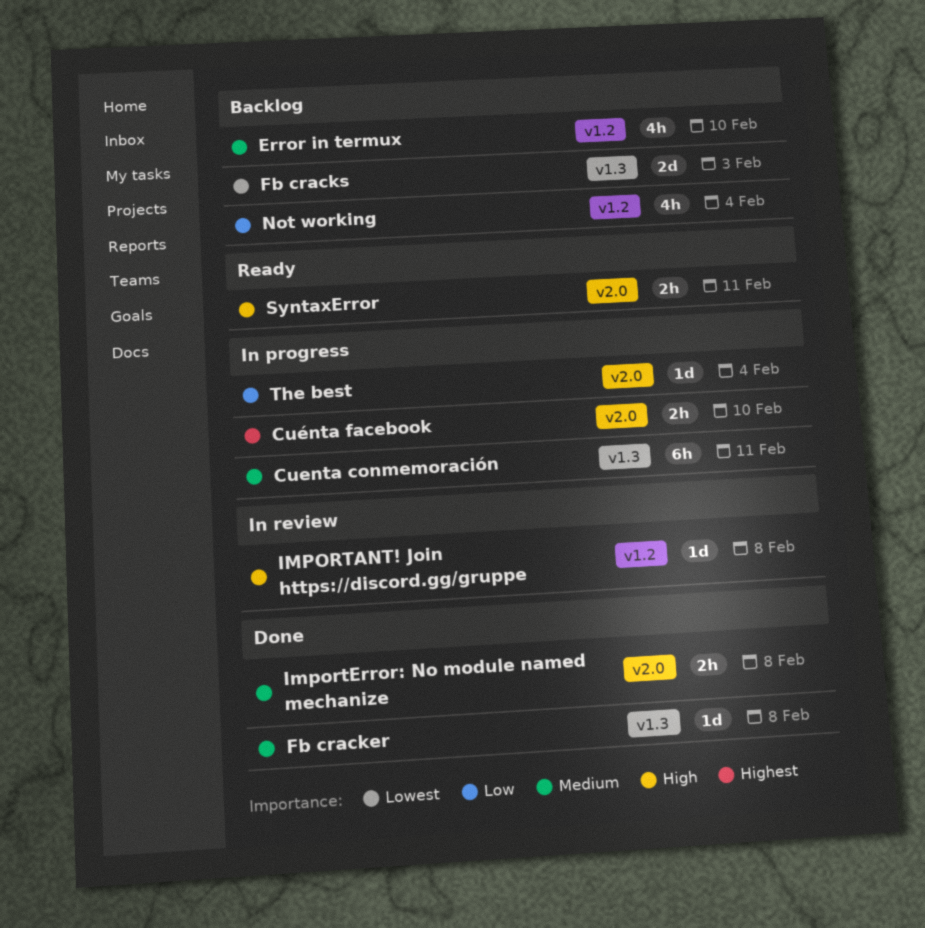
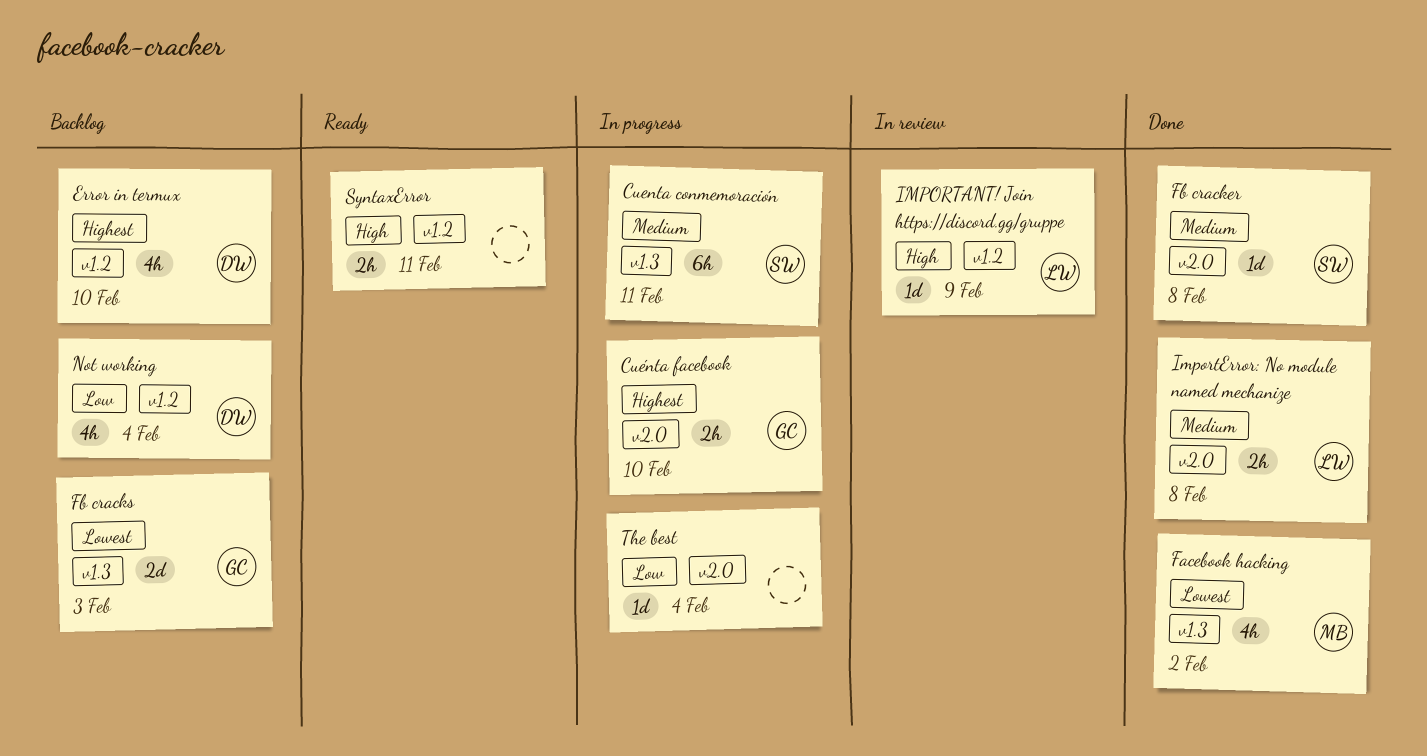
Error in termux, priority: Medium -> Highest
Facebook hacking: none -> present
Fb cracker, label: v1.3 -> v2.0
IMPORTANT! Join https://discord.gg/gruppe, due: Feb 8 -> Feb 9
SyntaxError, label: v2.0 -> v1.2

